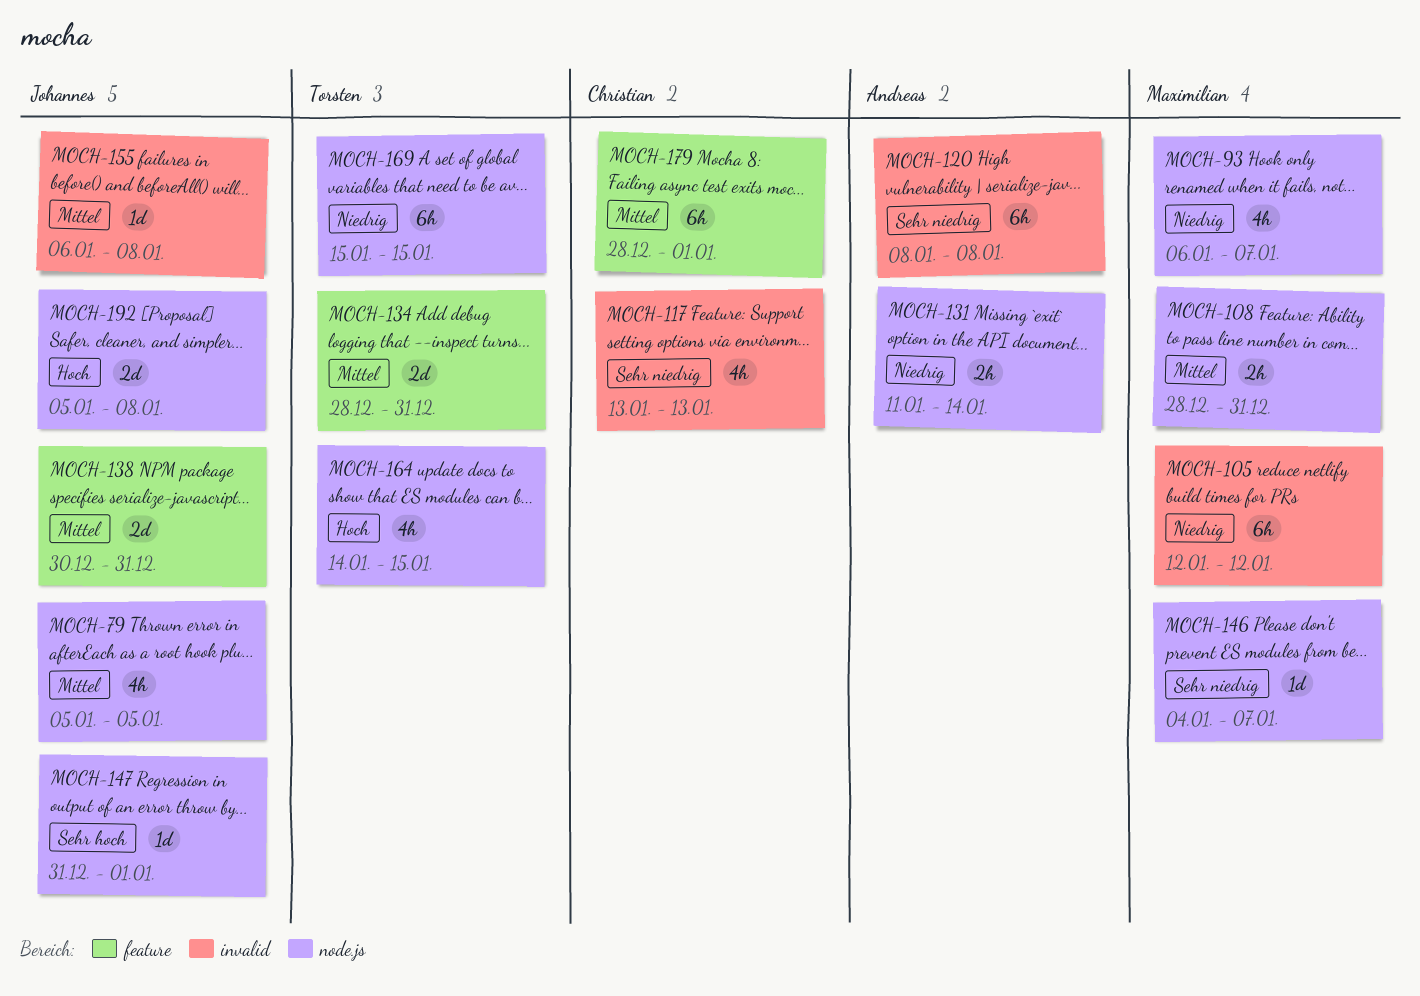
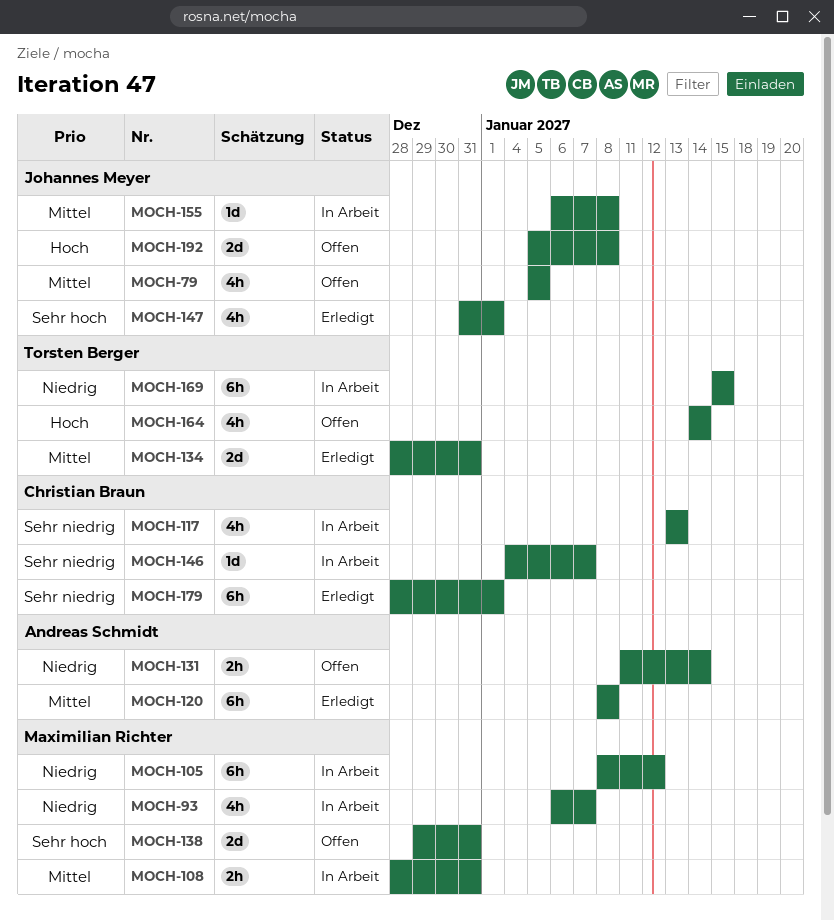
MOCH-105, start: Jan 12 -> Jan 8
MOCH-120, priority: Sehr niedrig -> Mittel
MOCH-138, owner: Johannes Meyer -> Maximilian Richter
MOCH-138, priority: Mittel -> Sehr hoch
MOCH-138, start: Dec 30 -> Dec 29
MOCH-146, owner: Maximilian Richter -> Christian Braun
MOCH-147, estimate: 1d -> 4h
MOCH-164, due: Jan 15 -> Jan 14
MOCH-179, priority: Mittel -> Sehr niedrig

